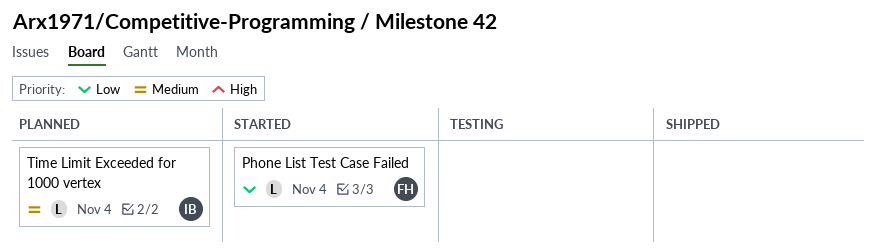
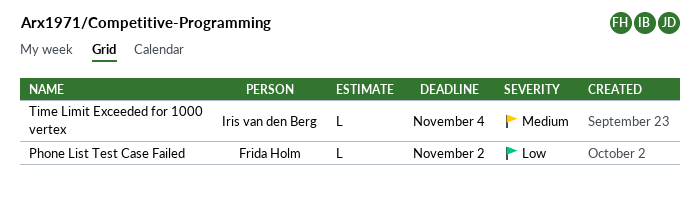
Phone List Test Case Failed, due: Nov 4 -> Nov 2

